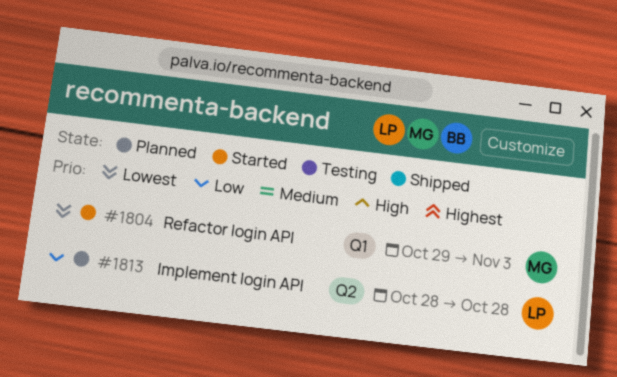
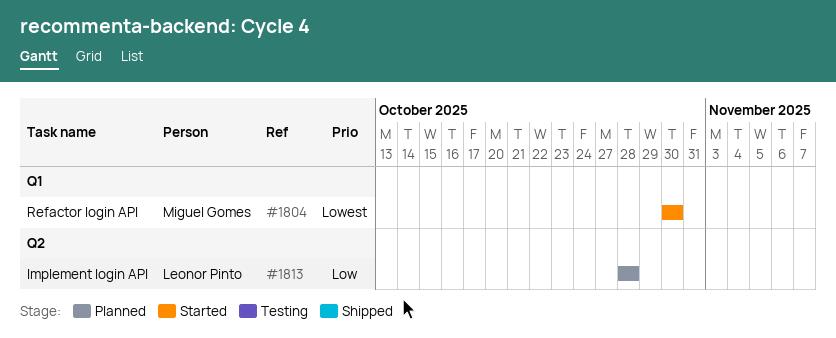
#1804, start: Oct 29 -> Oct 30
#1804, due: Nov 3 -> Oct 30

